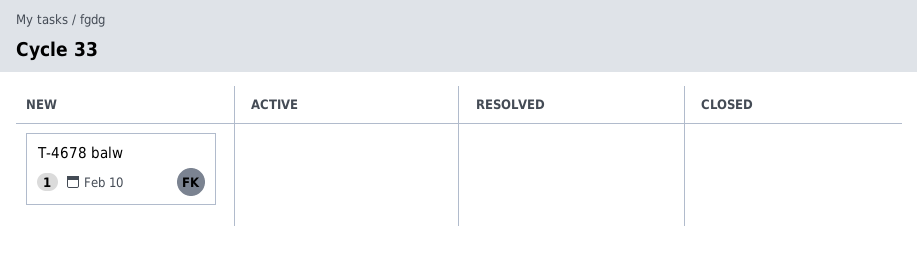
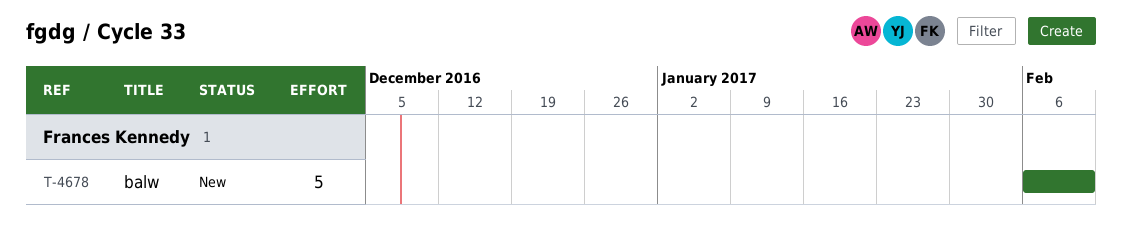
T-4678, estimate: 1 -> 5

